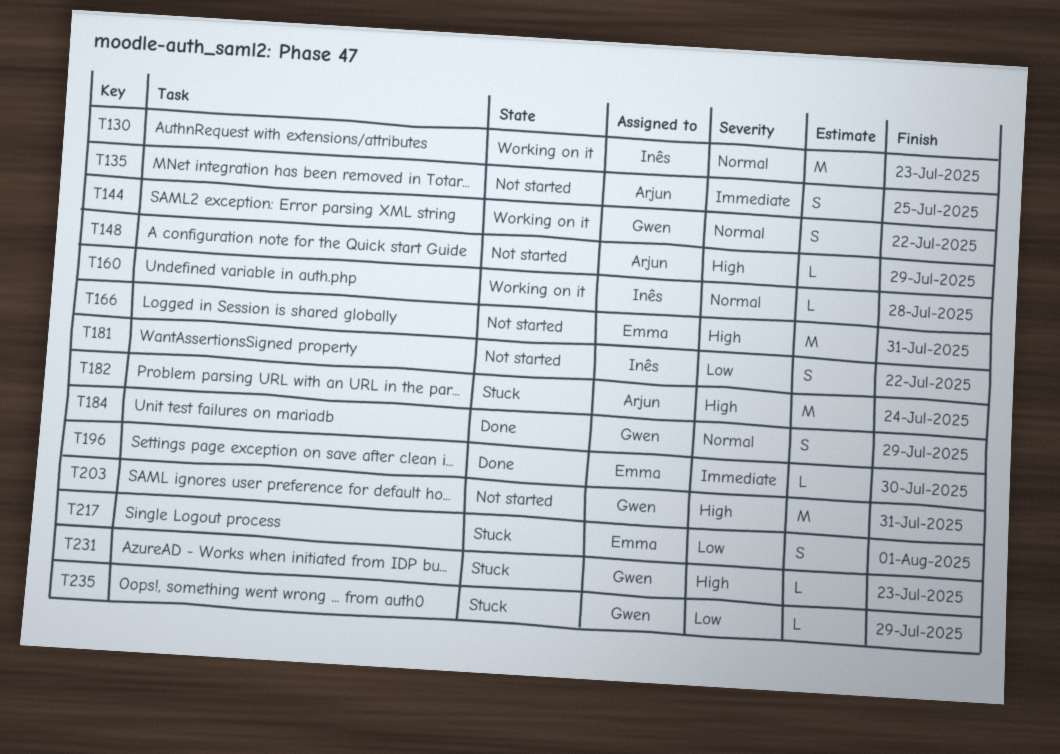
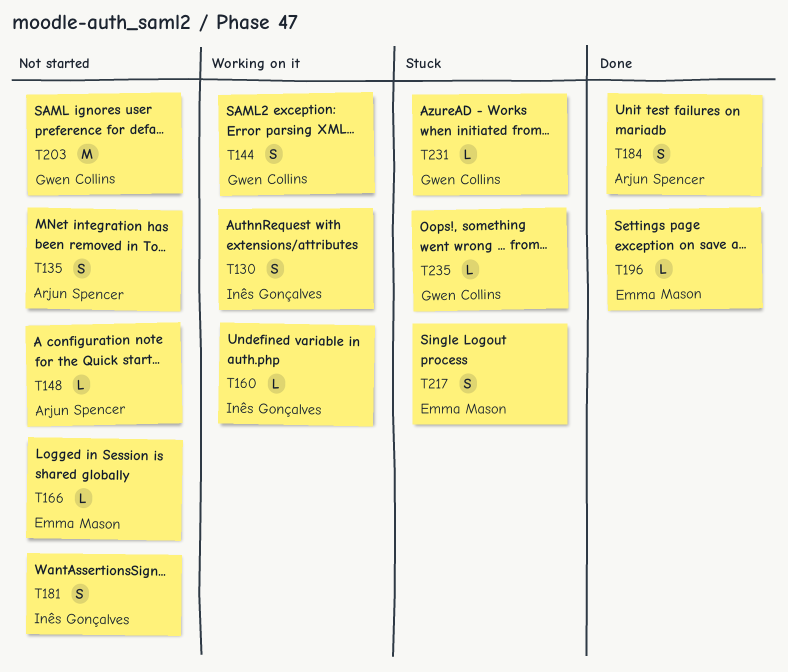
T130, estimate: M -> S
T166, estimate: M -> L
T182: present -> none
T184, owner: Gwen Collins -> Arjun Spencer

